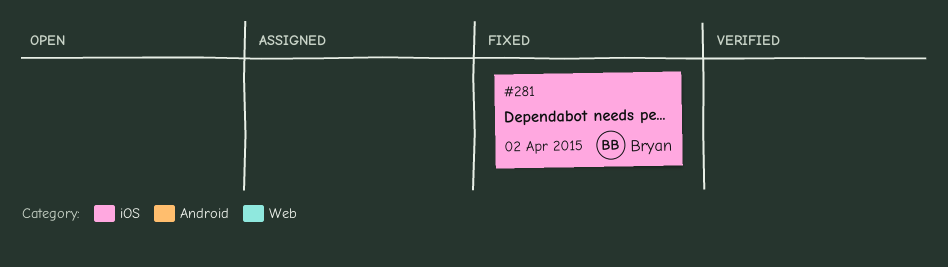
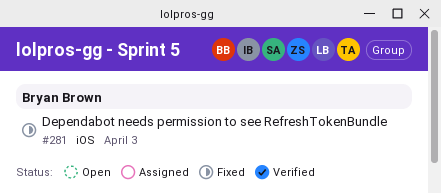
#281, due: Apr 2 -> Apr 3

